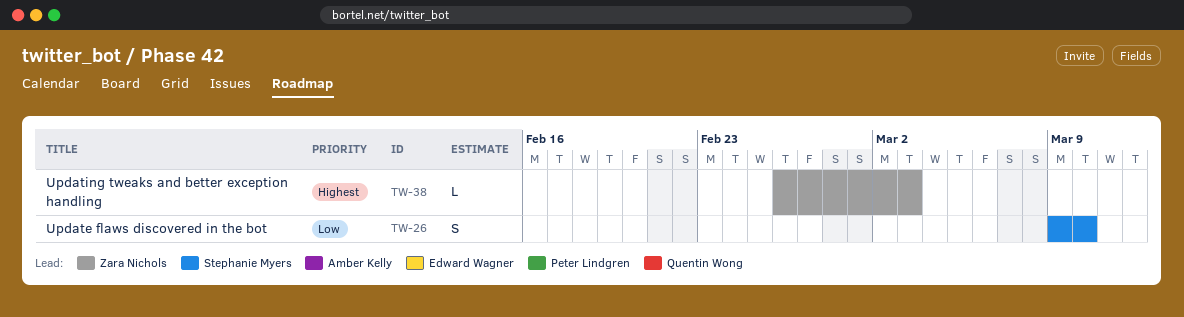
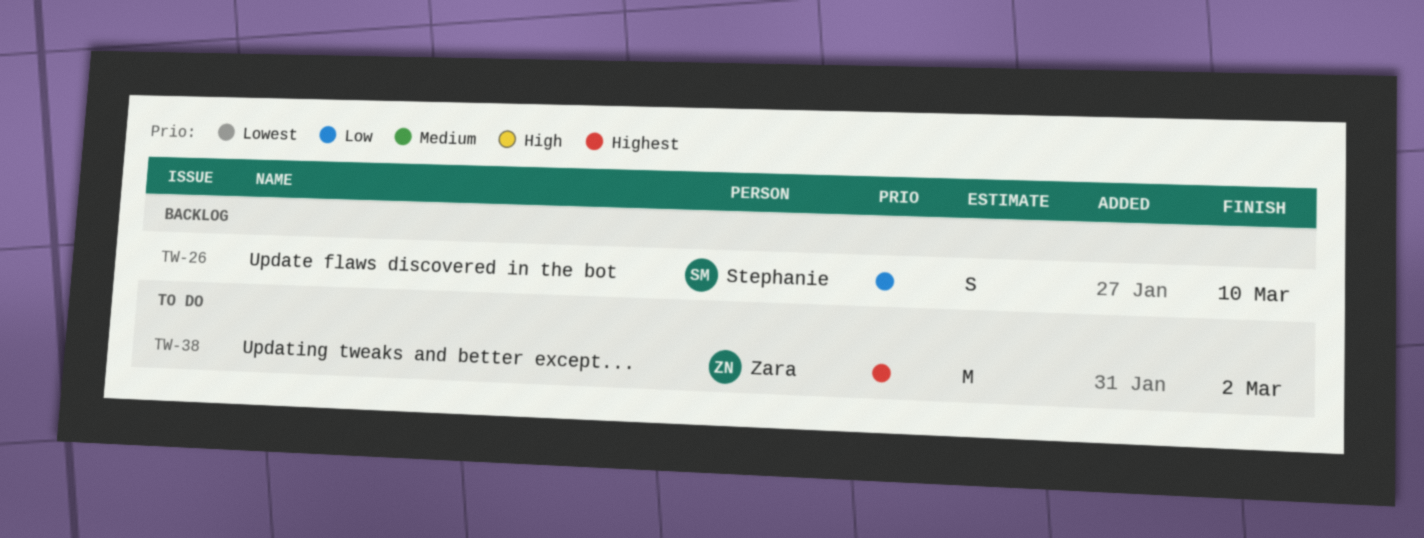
TW-38, estimate: L -> M
TW-38, due: Mar 3 -> Mar 2

